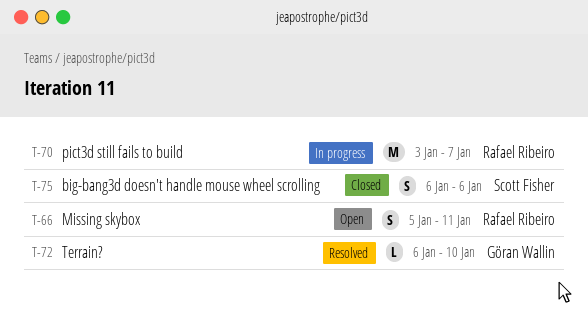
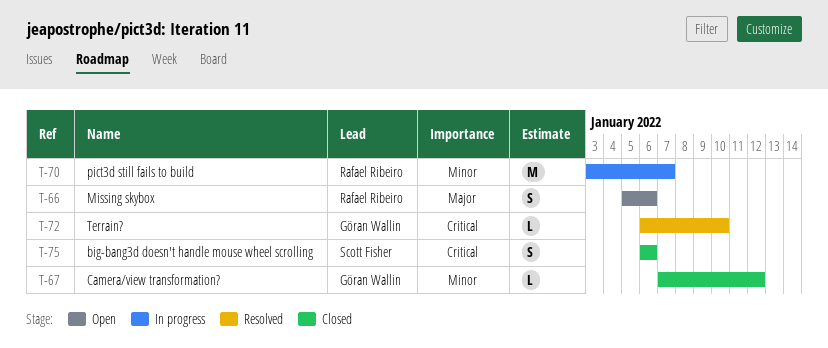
T-66, due: Jan 11 -> Jan 6
T-67: none -> present

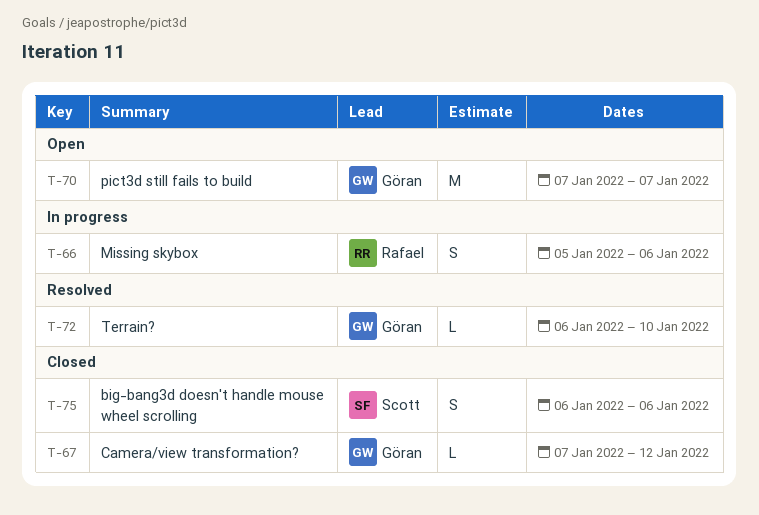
T-66, status: Open -> In progress
T-70, status: In progress -> Open
T-70, owner: Rafael Ribeiro -> Göran Wallin
T-70, start: Jan 3 -> Jan 7

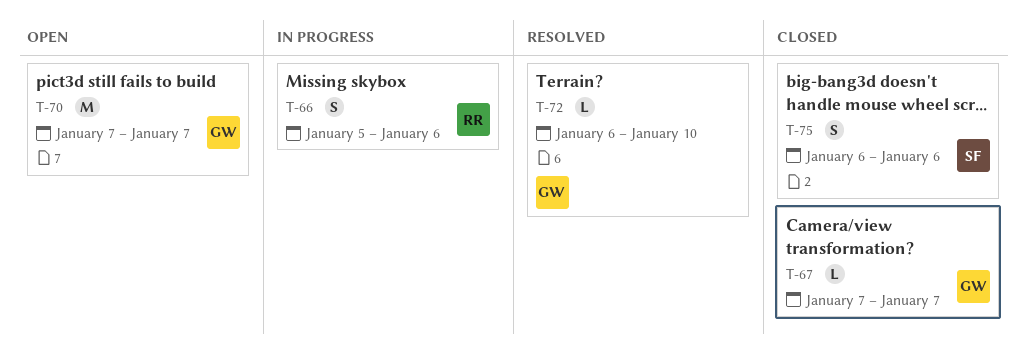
T-67, due: Jan 12 -> Jan 7

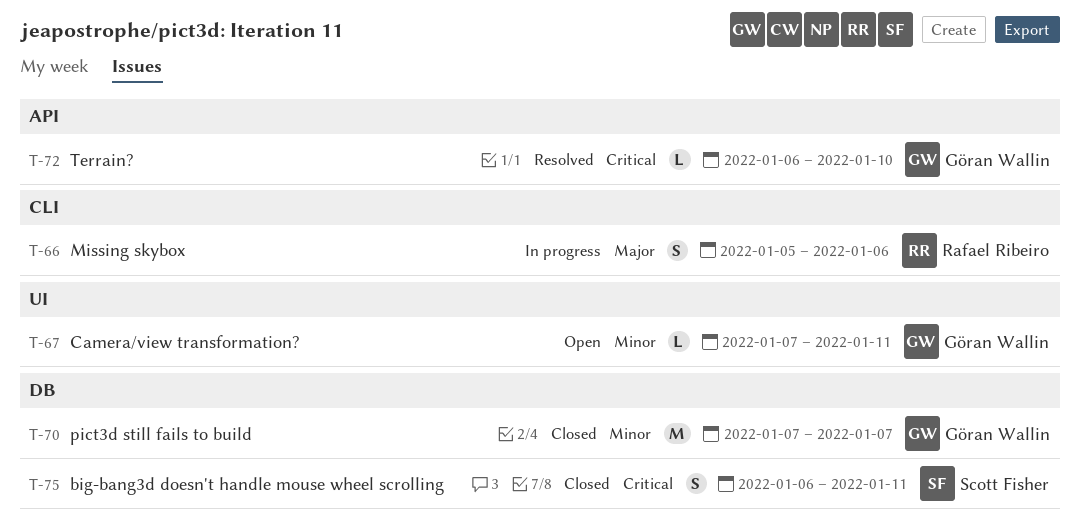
T-67, status: Closed -> Open
T-67, due: Jan 7 -> Jan 11
T-70, status: Open -> Closed
T-75, due: Jan 6 -> Jan 11

